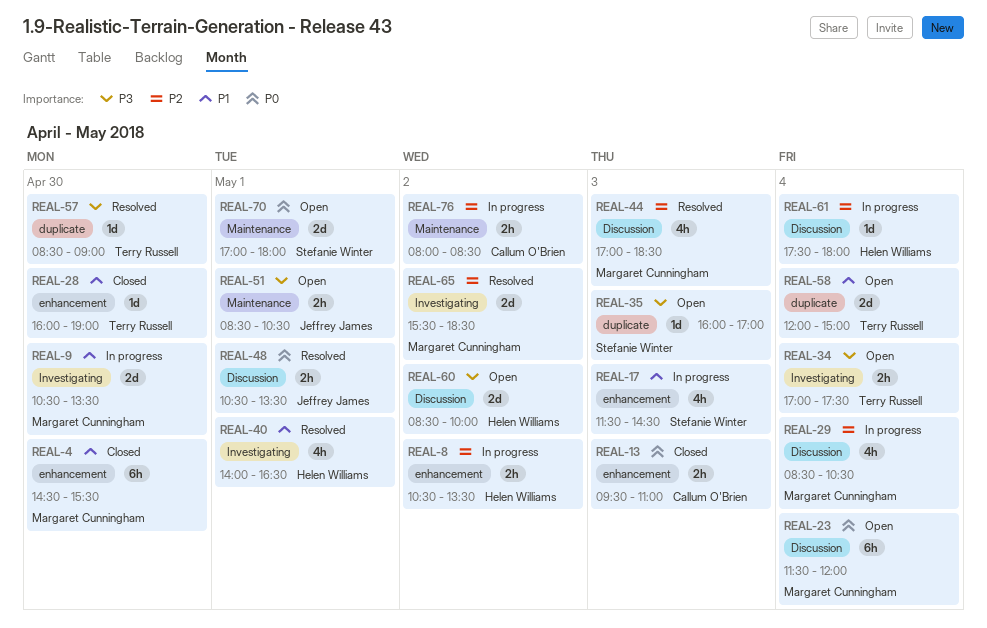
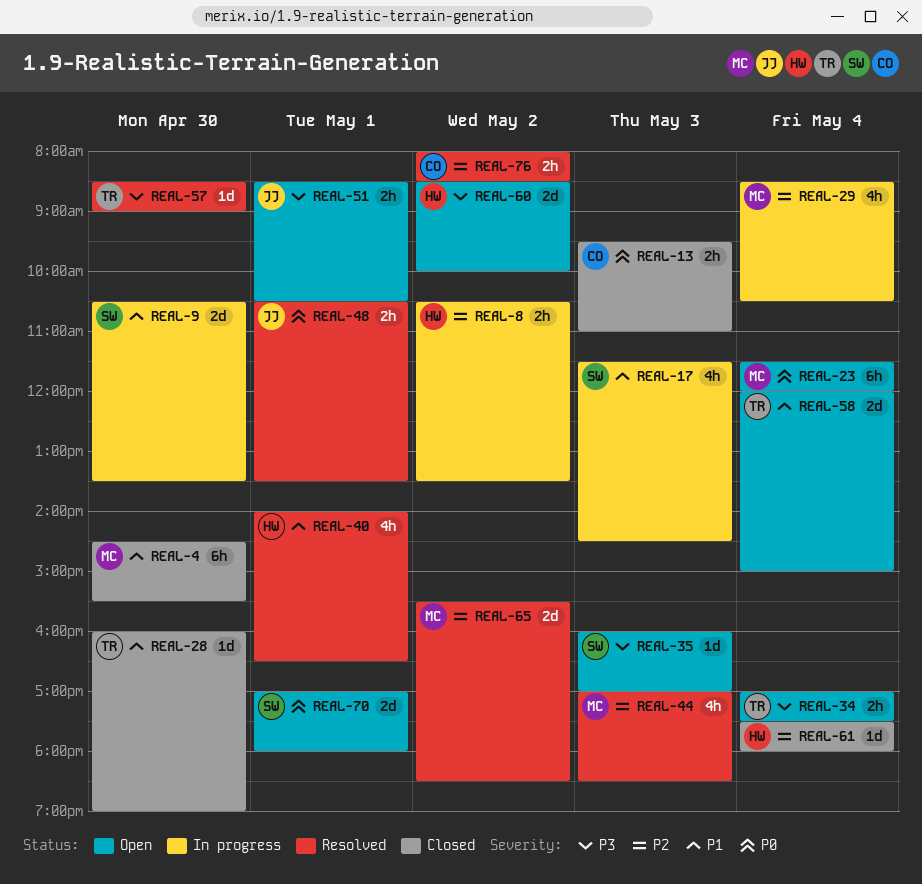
REAL-9, owner: Margaret Cunningham -> Stefanie Winter
REAL-61, status: In progress -> Closed
REAL-76, status: In progress -> Resolved

